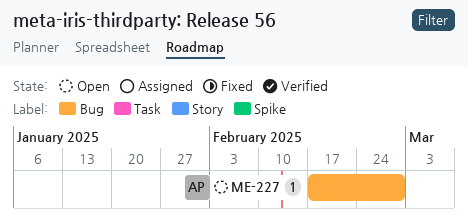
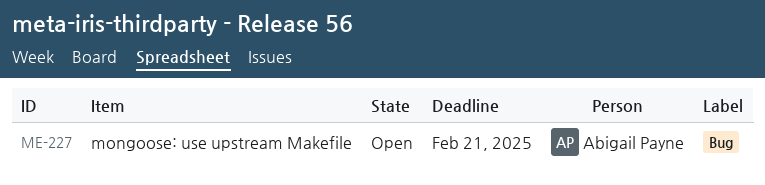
ME-227, due: Feb 28 -> Feb 21

